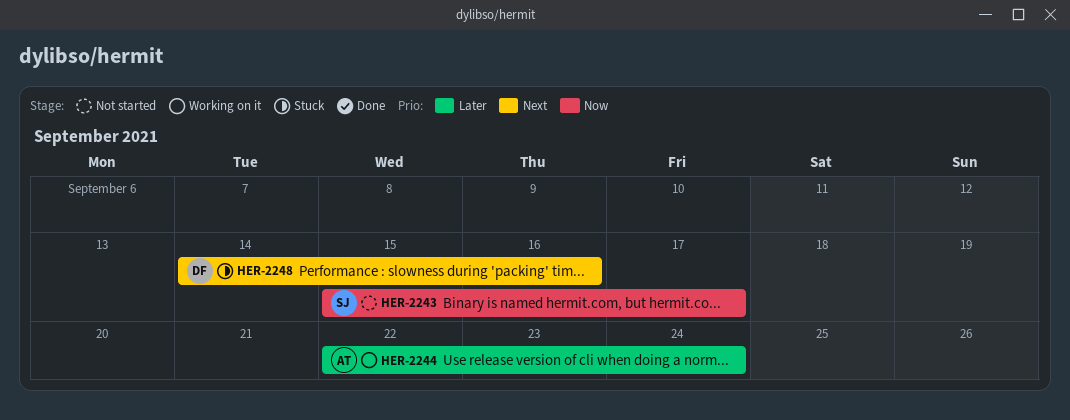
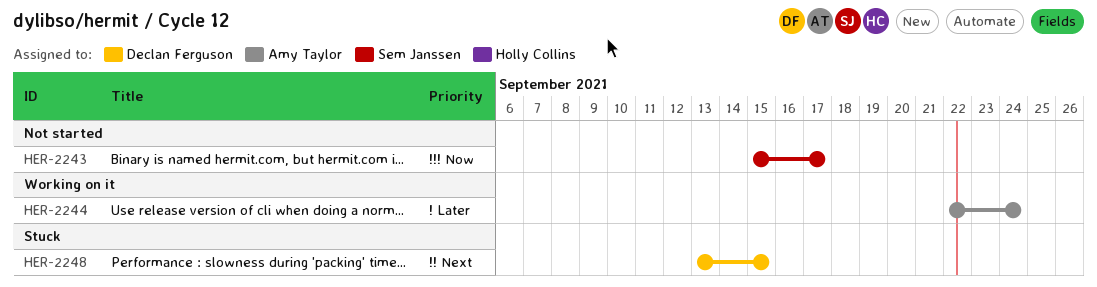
HER-2248, start: Sep 14 -> Sep 13
HER-2248, due: Sep 16 -> Sep 15

